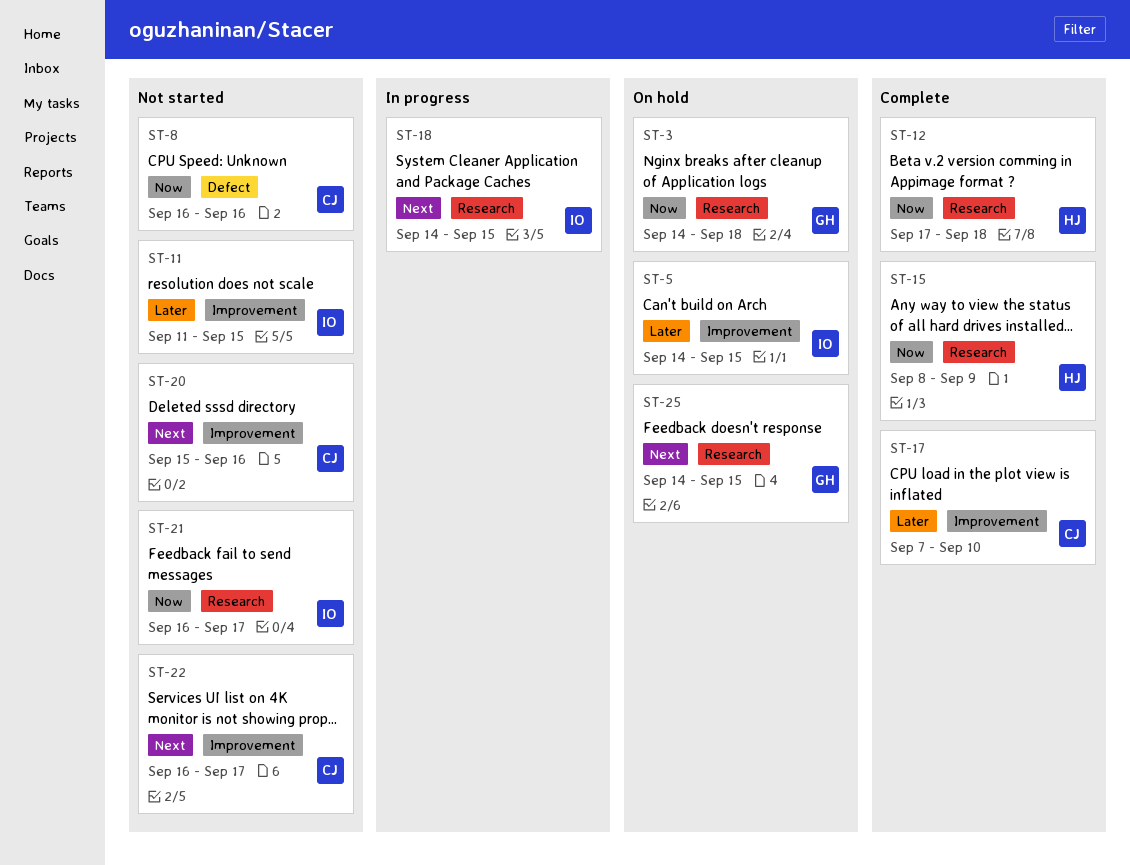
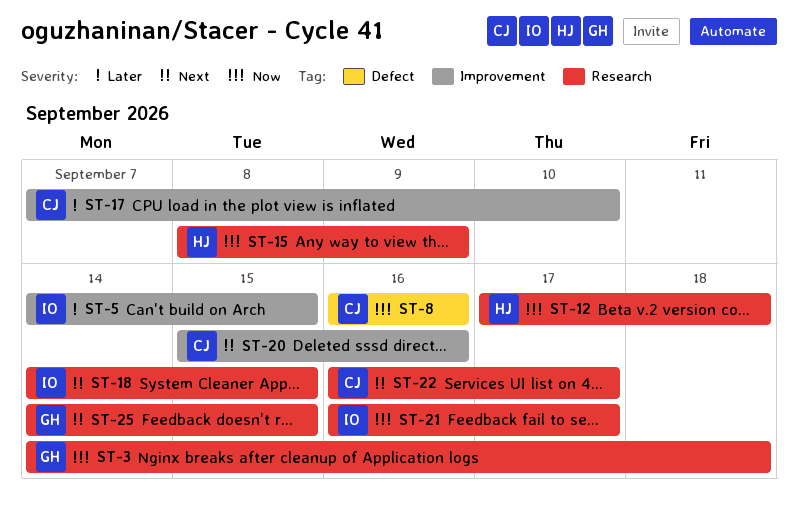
ST-11: present -> none
ST-22, label: Improvement -> Research

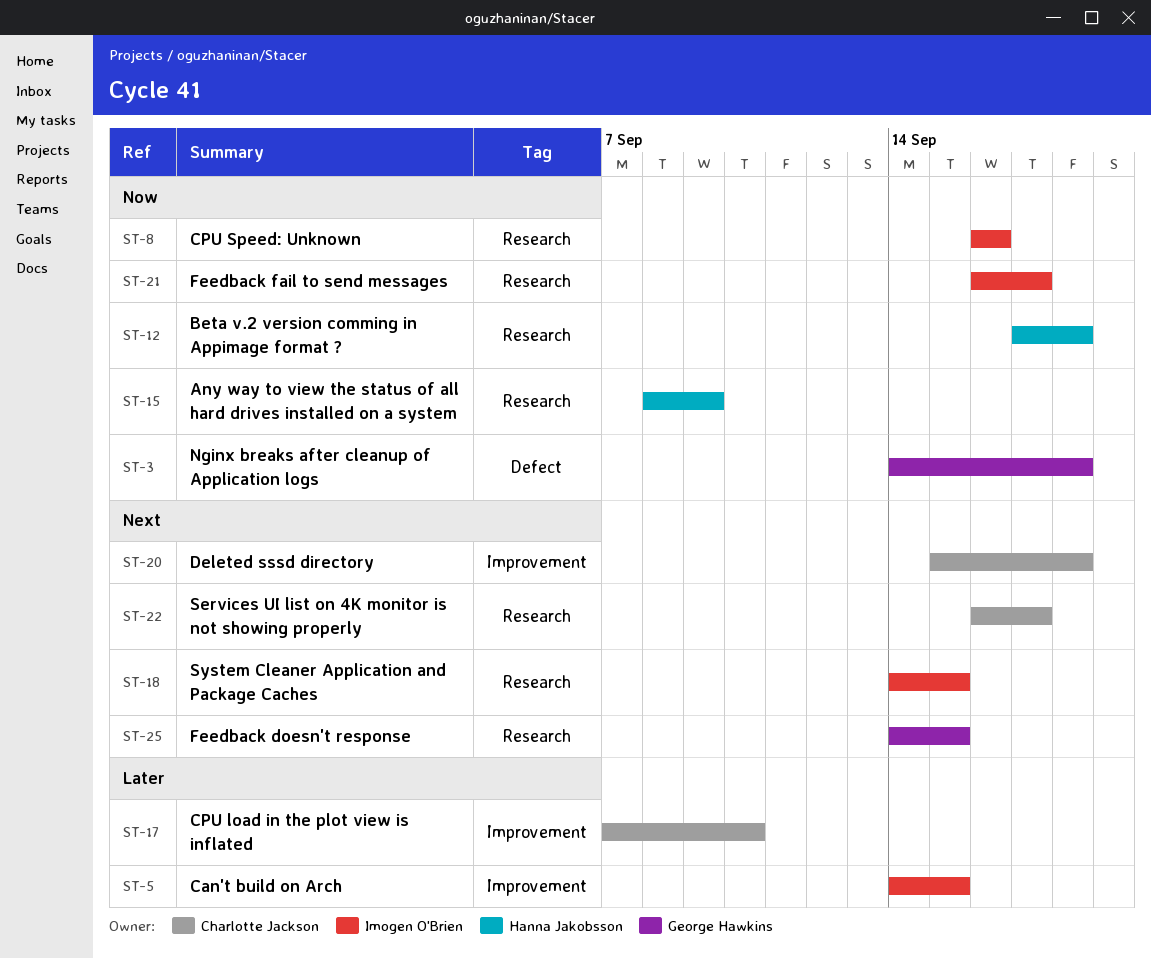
ST-3, label: Research -> Defect
ST-8, owner: Charlotte Jackson -> Imogen O'Brien
ST-8, label: Defect -> Research
ST-20, due: Sep 16 -> Sep 18

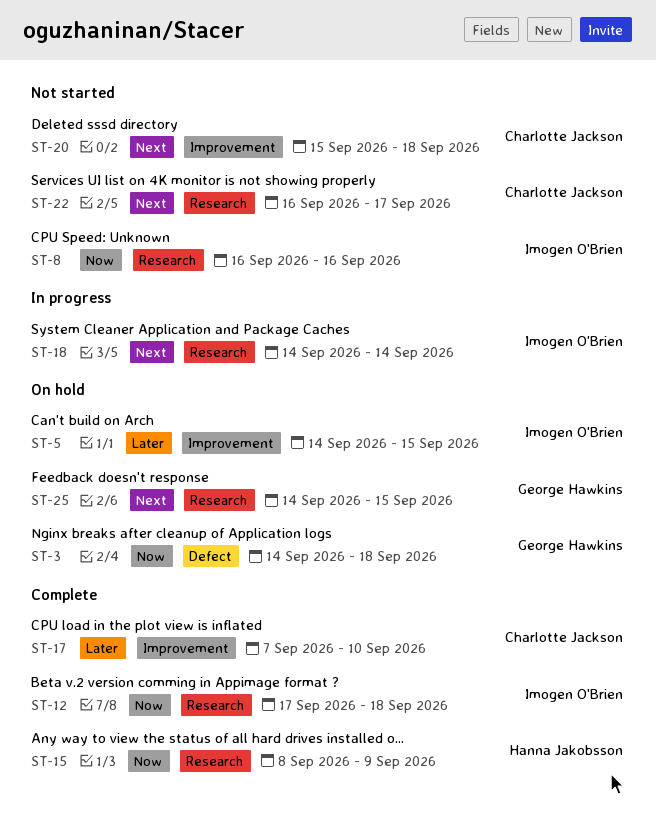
ST-12, owner: Hanna Jakobsson -> Imogen O'Brien
ST-18, due: Sep 15 -> Sep 14
ST-21: present -> none

